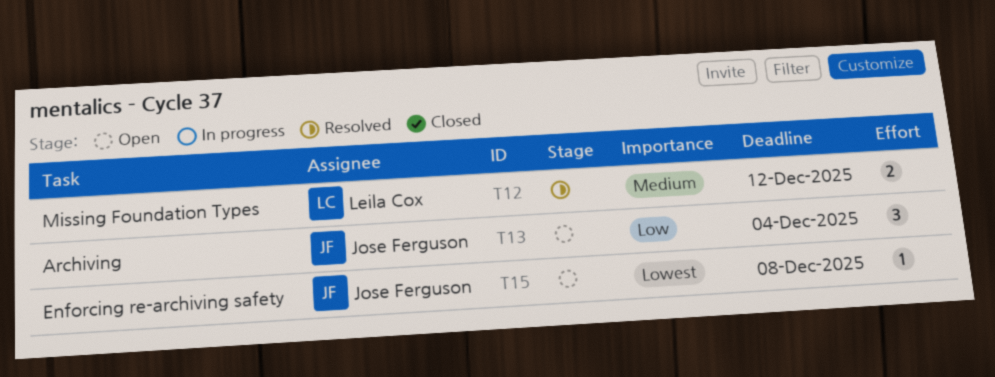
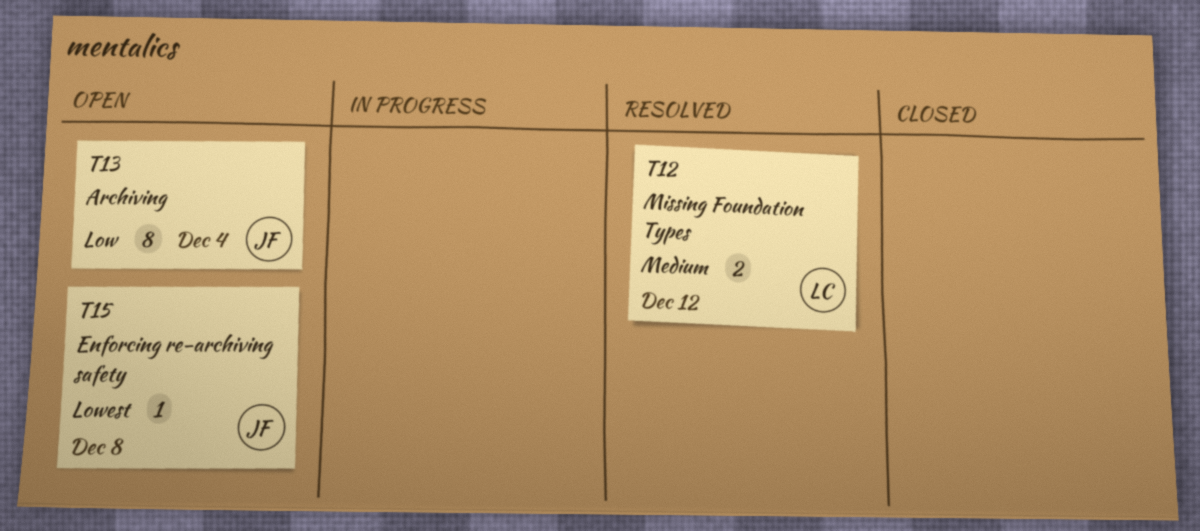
T13, estimate: 3 -> 8

